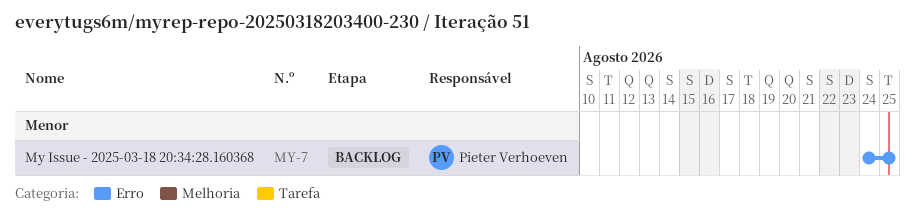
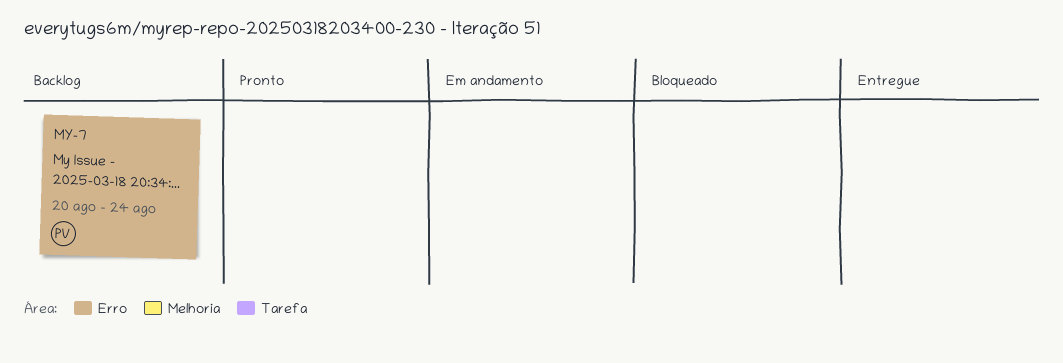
MY-7, start: Aug 24 -> Aug 20
MY-7, due: Aug 25 -> Aug 24

